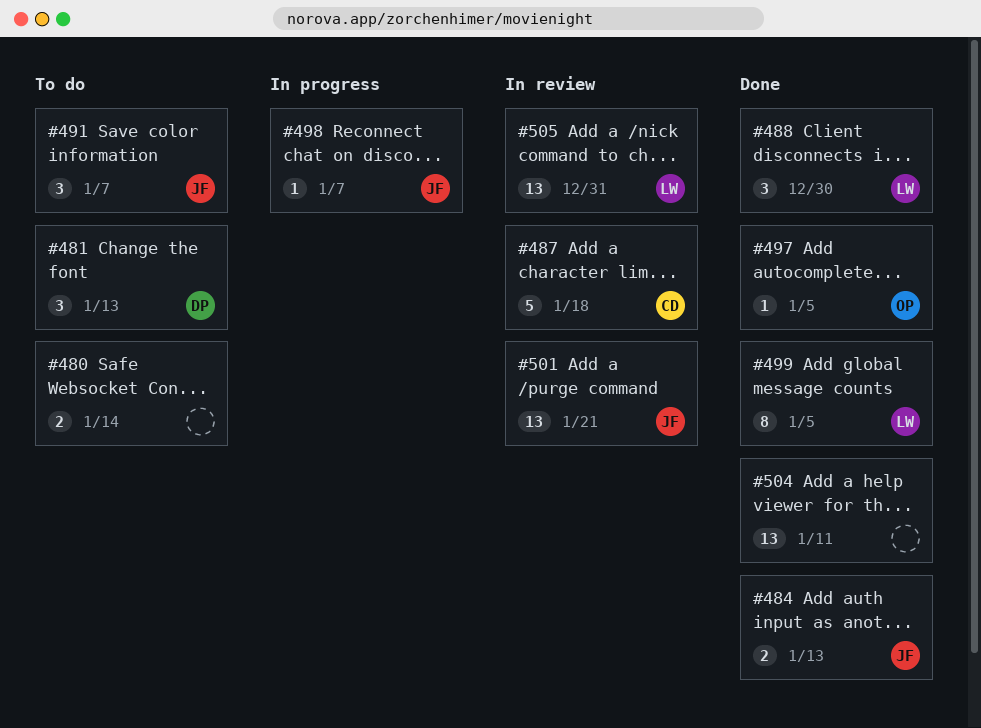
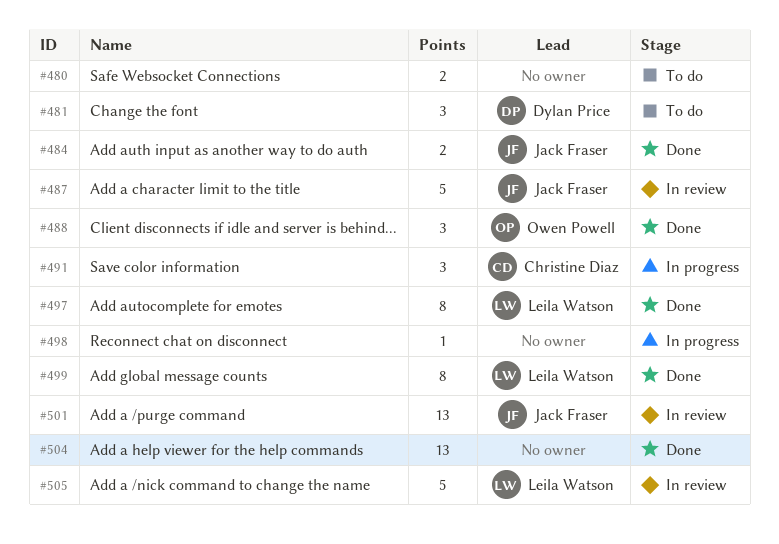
#487, owner: Christine Diaz -> Jack Fraser
#488, owner: Leila Watson -> Owen Powell
#491, status: To do -> In progress
#491, owner: Jack Fraser -> Christine Diaz
#497, owner: Owen Powell -> Leila Watson
#497, estimate: 1 -> 8
#498, owner: Jack Fraser -> none
#505, estimate: 13 -> 5

